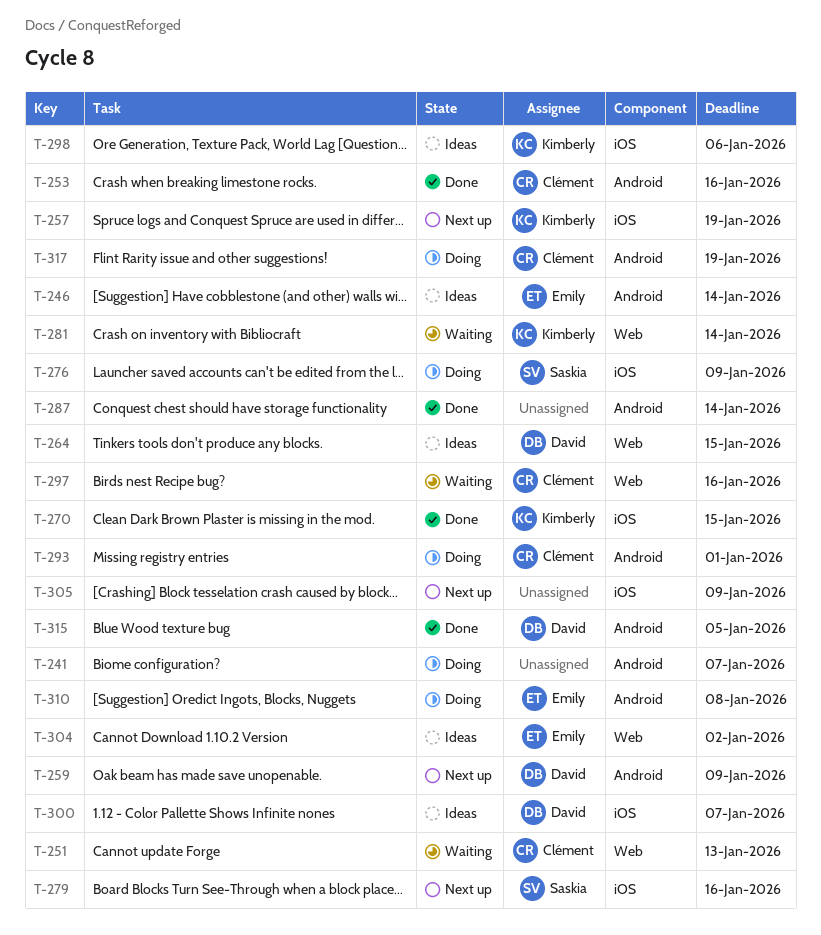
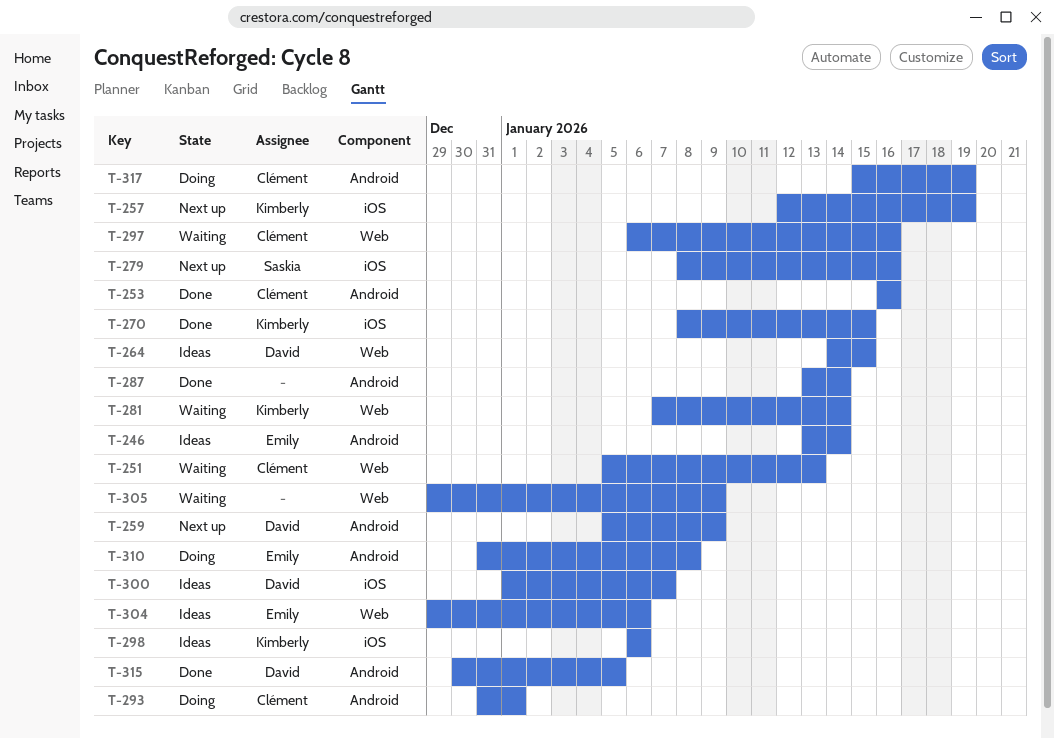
T-241: present -> none
T-276: present -> none
T-304, due: Jan 2 -> Jan 6
T-305, status: Next up -> Waiting
T-305, label: iOS -> Web

